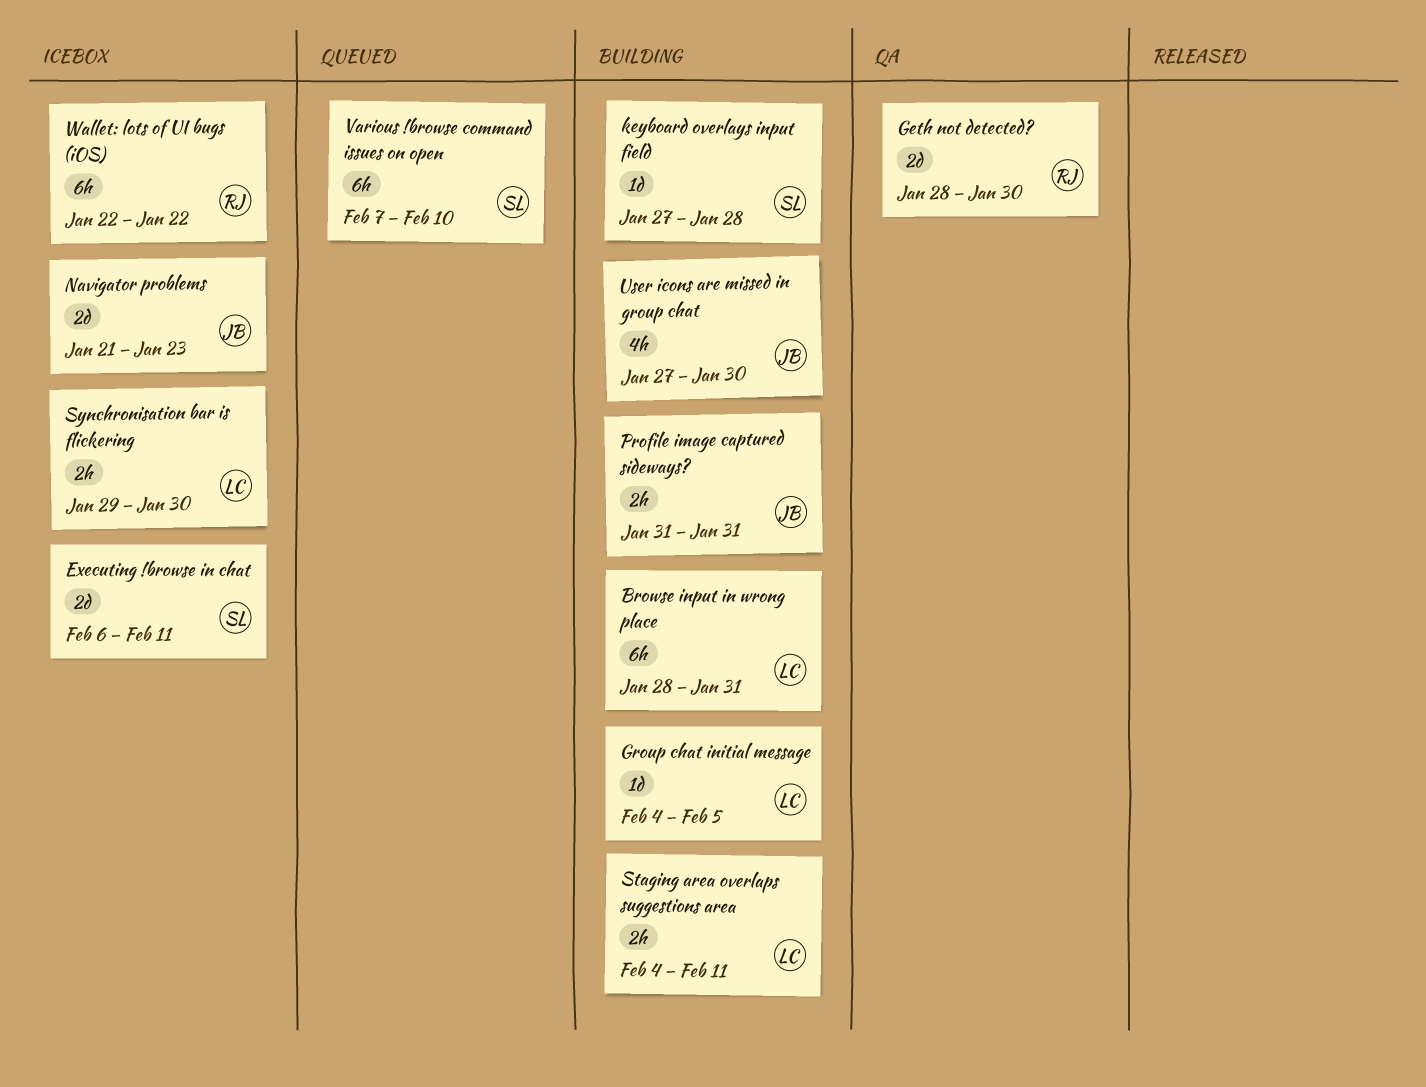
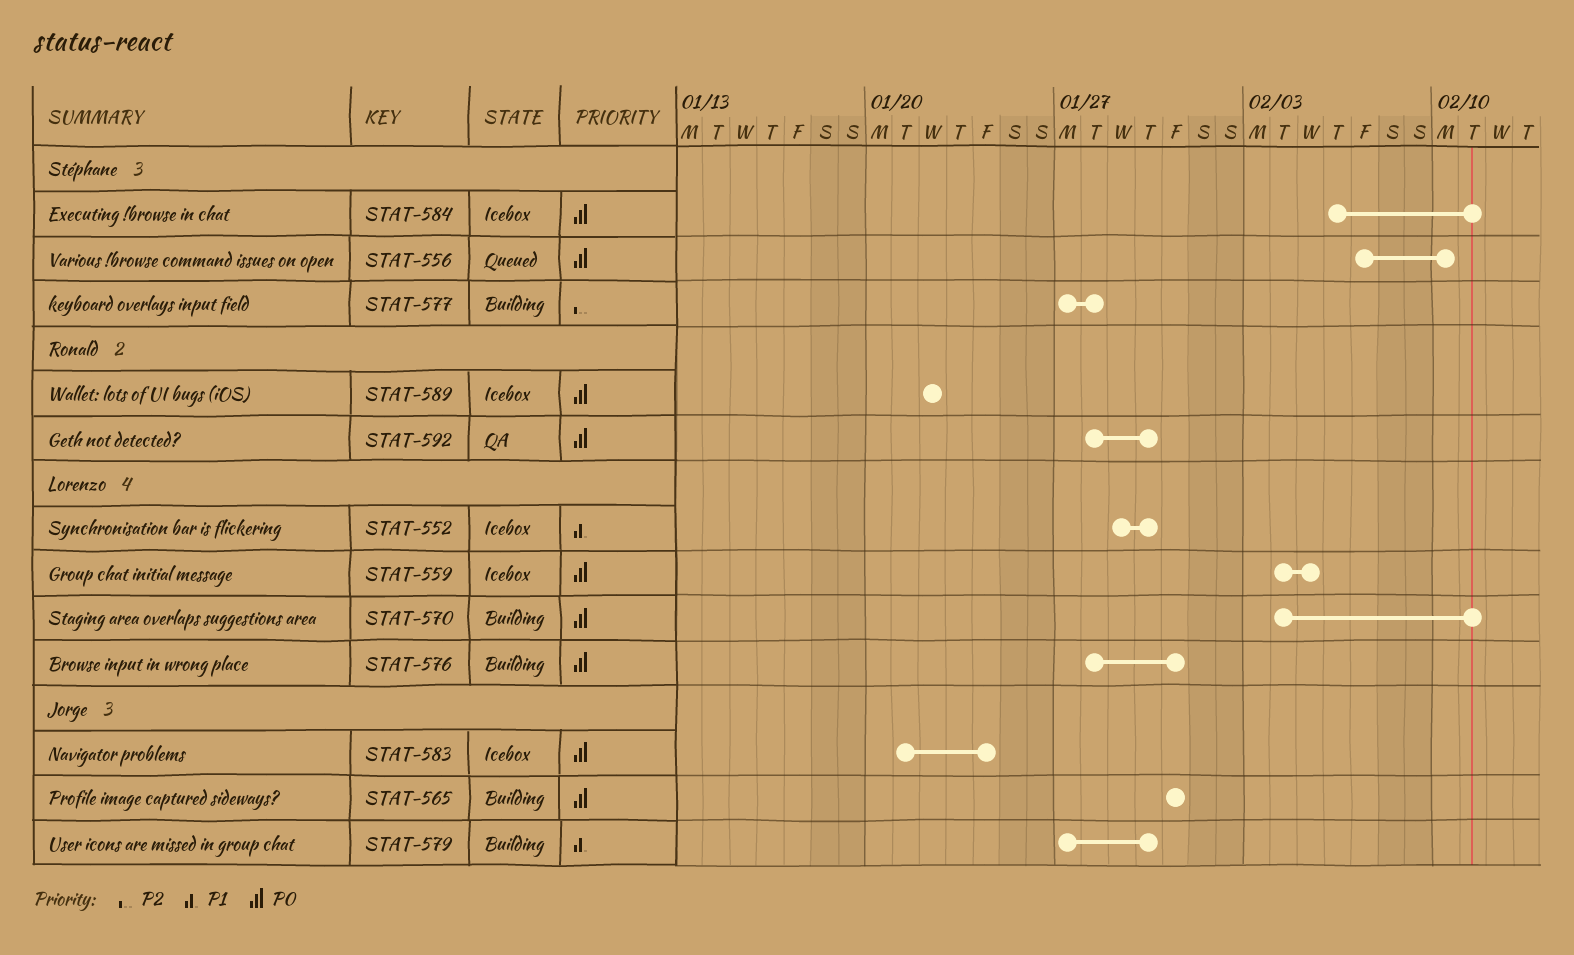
Group chat initial message, status: Building -> Icebox
Navigator problems, due: Jan 23 -> Jan 24

